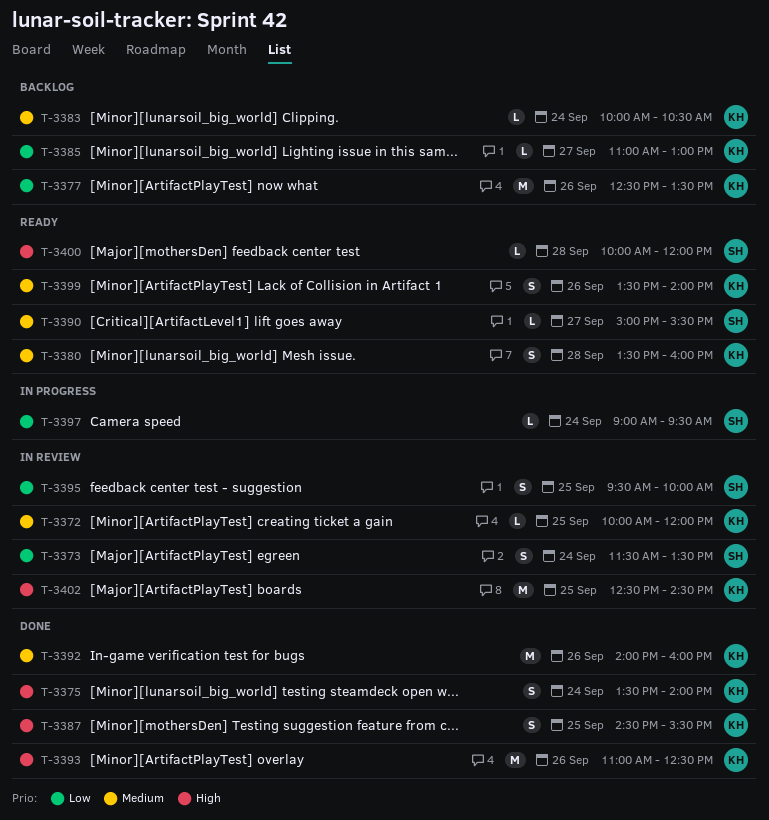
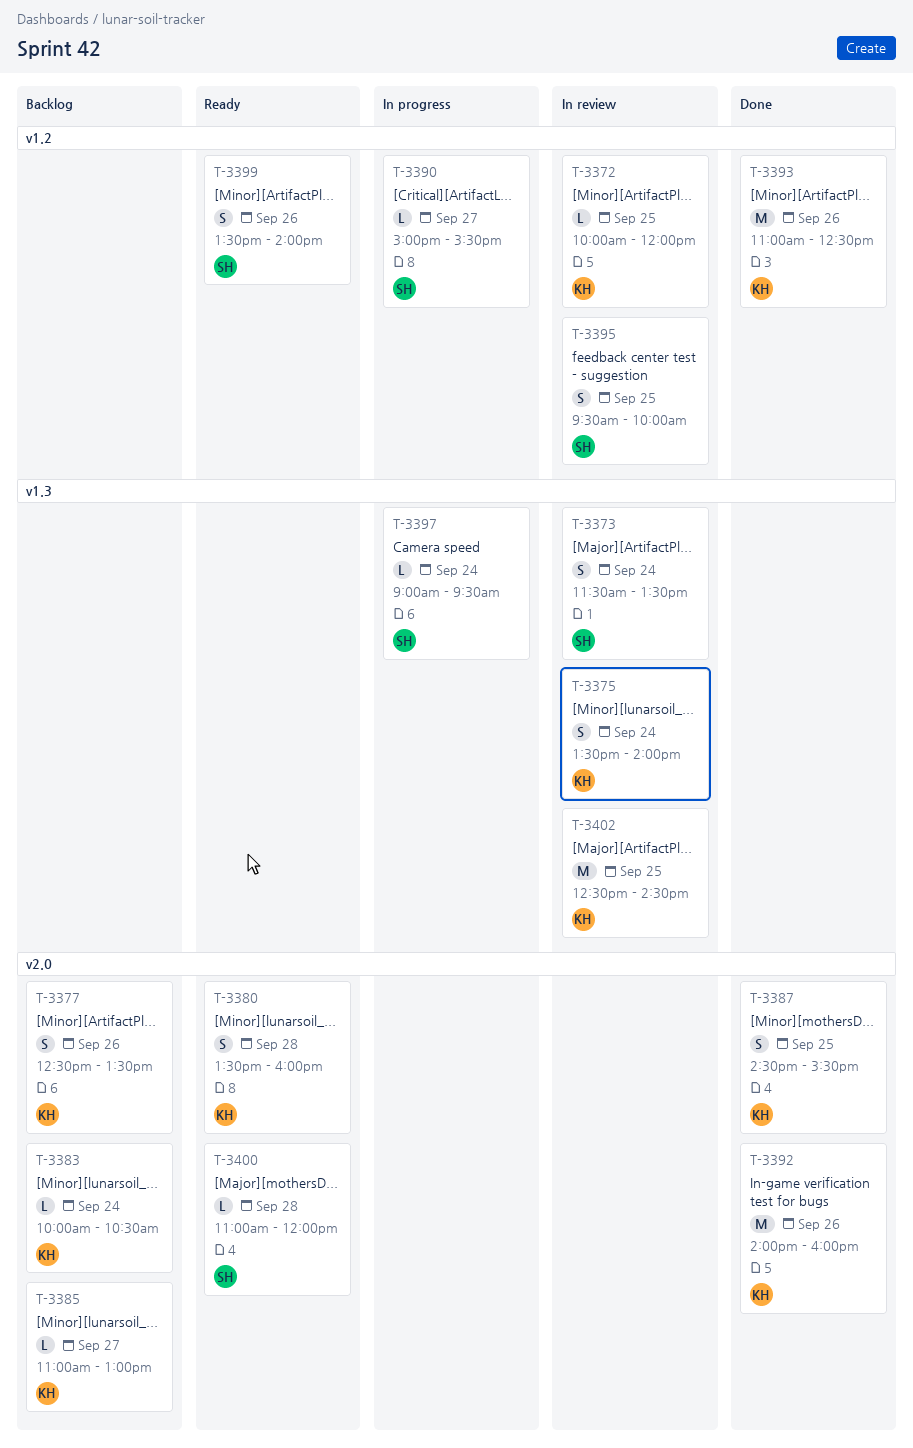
T-3375, status: Done -> In review
T-3377, estimate: M -> S
T-3390, status: Ready -> In progress
T-3399, owner: KH -> SH
T-3400, begins: 10:00 -> 11:00

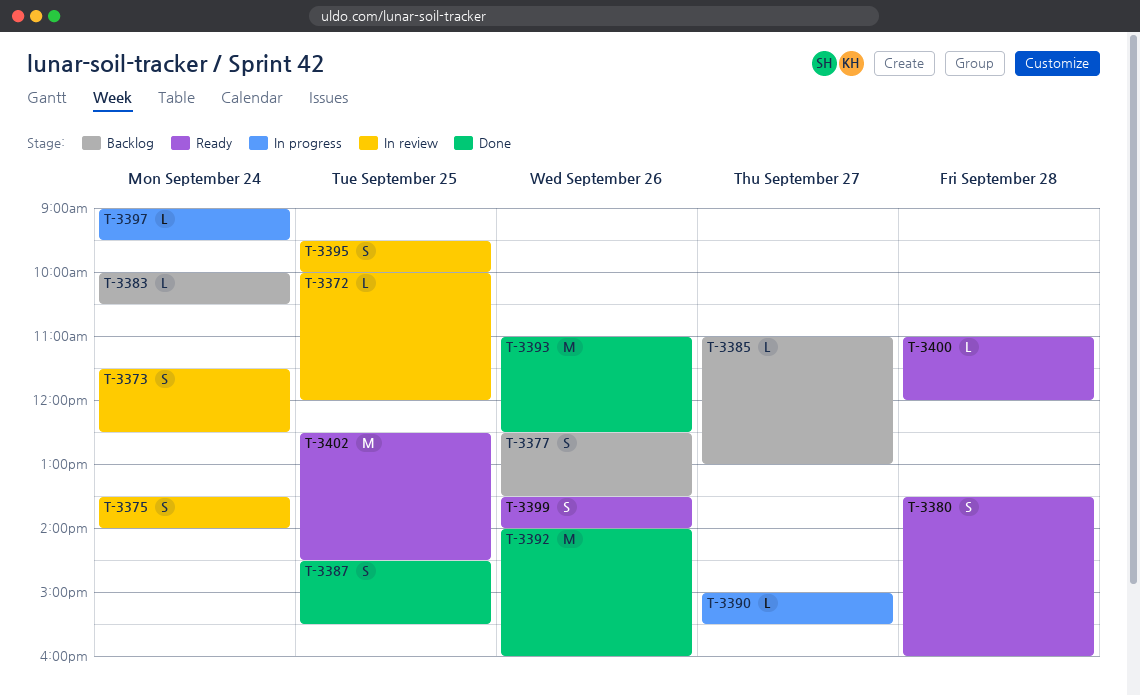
T-3373, ends: 13:30 -> 12:30
T-3402, status: In review -> Ready

